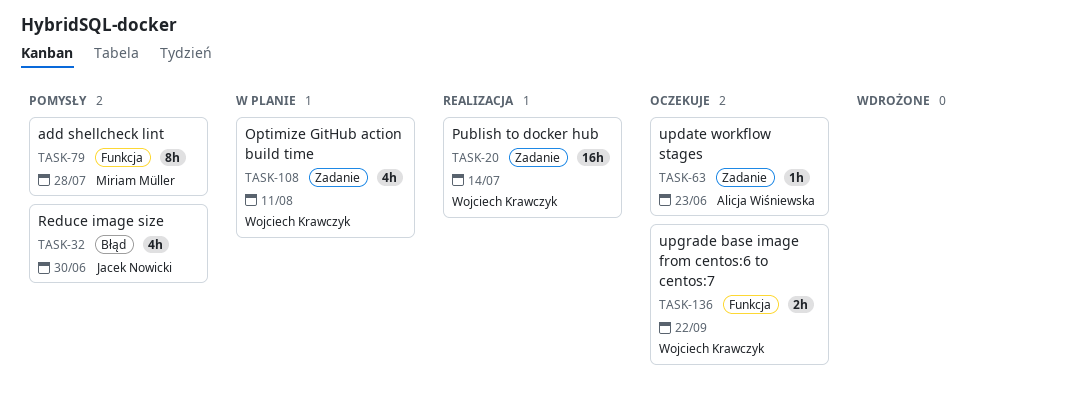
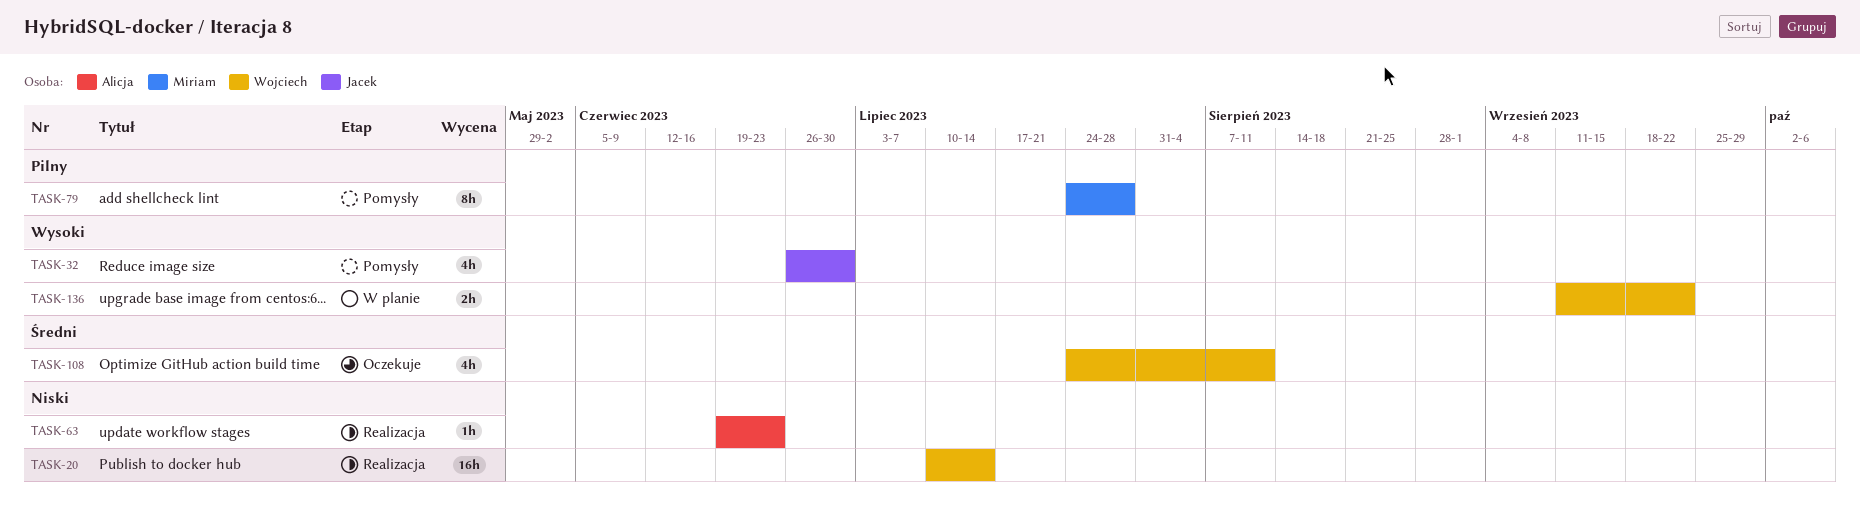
TASK-63, status: Oczekuje -> Realizacja
TASK-108, status: W planie -> Oczekuje
TASK-136, status: Oczekuje -> W planie

